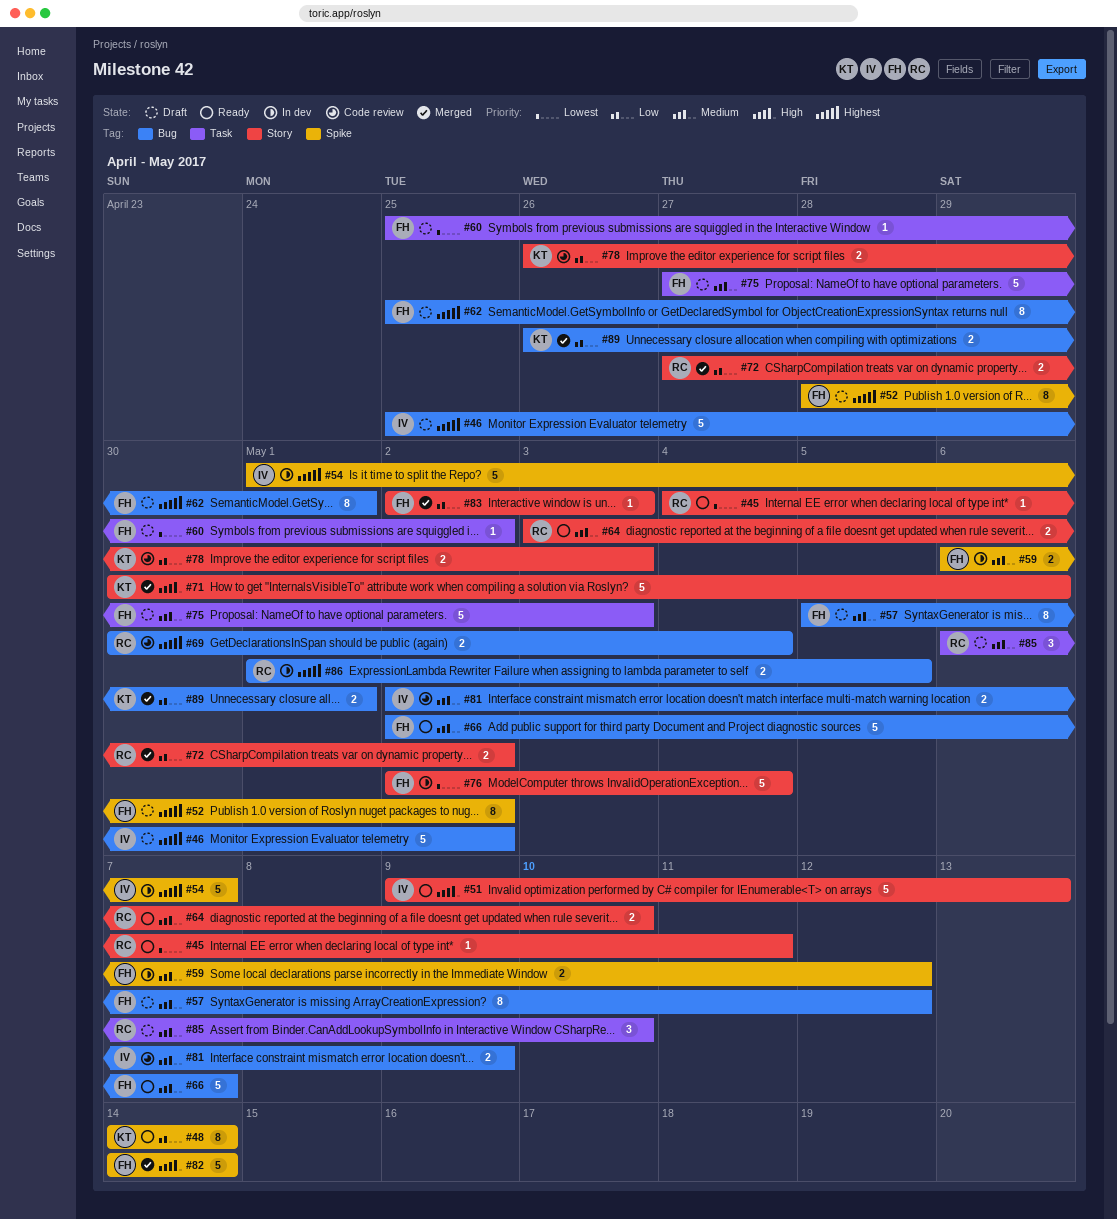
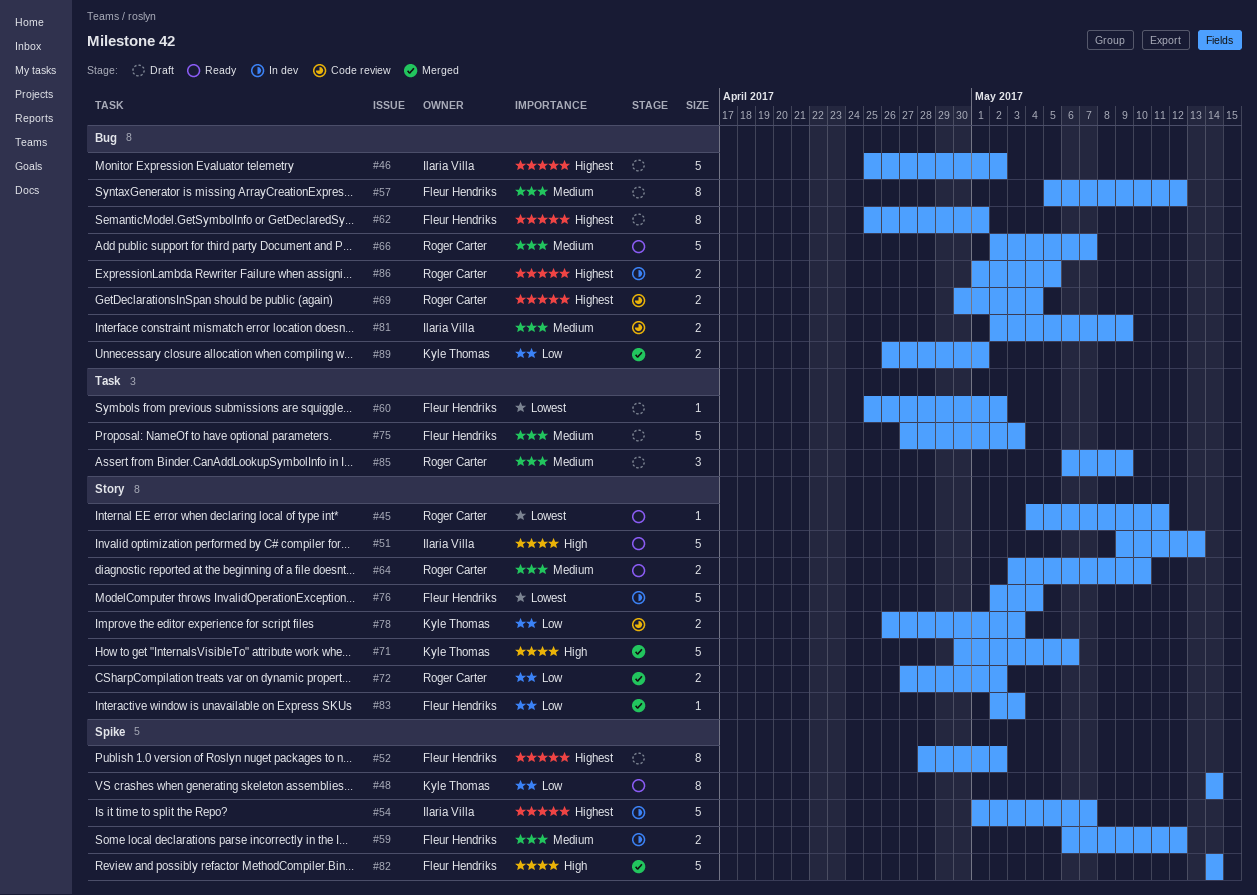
#66, owner: Fleur Hendriks -> Roger Carter
#85, due: May 10 -> May 9

